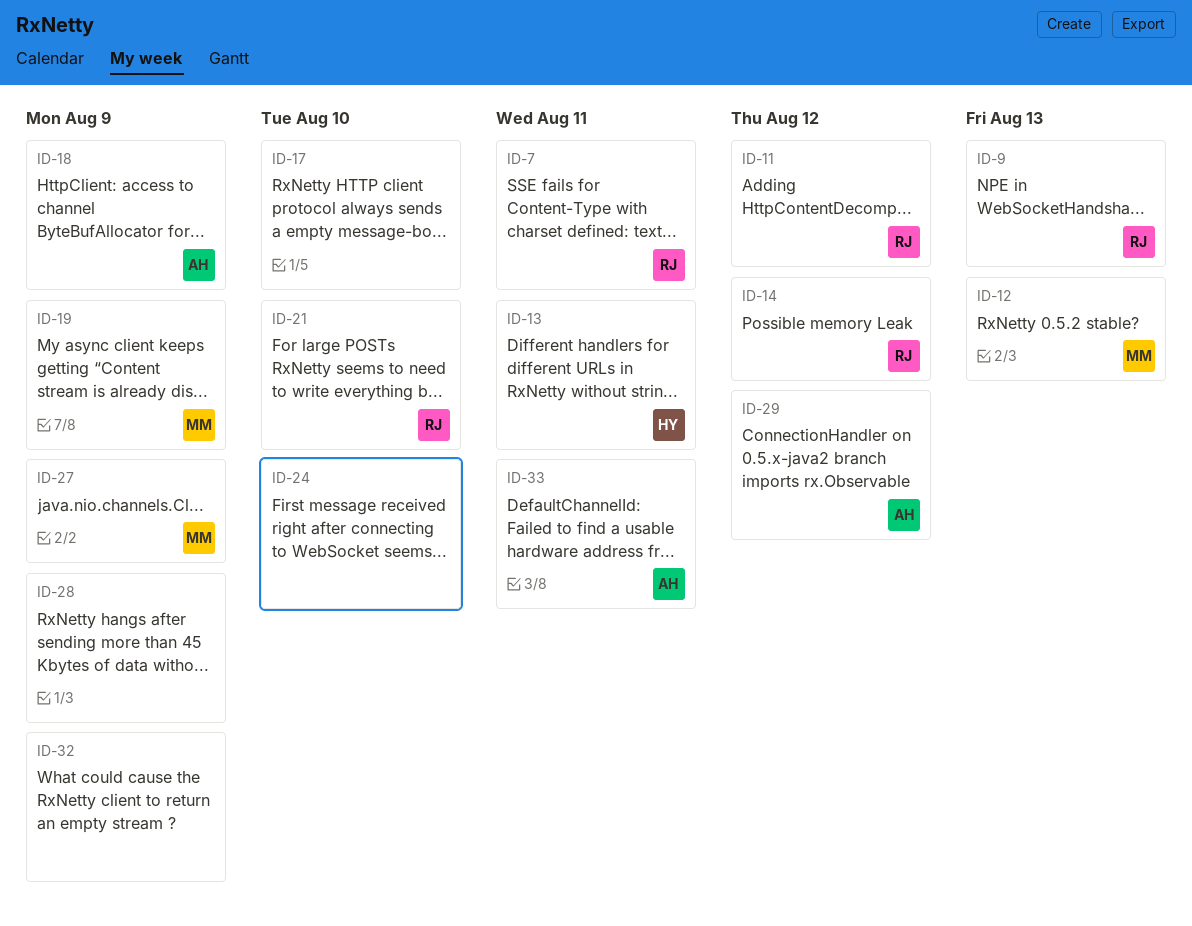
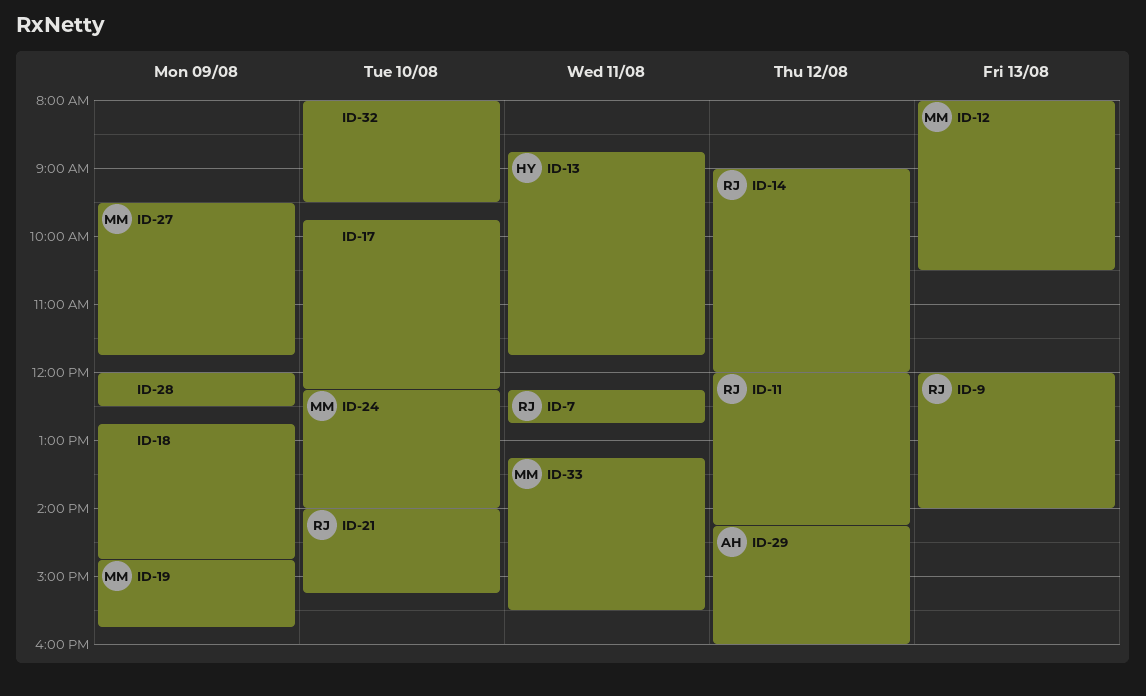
ID-18, owner: AH -> none
ID-24, owner: none -> MM
ID-32, day: Aug 9 -> Aug 10
ID-33, owner: AH -> MM

